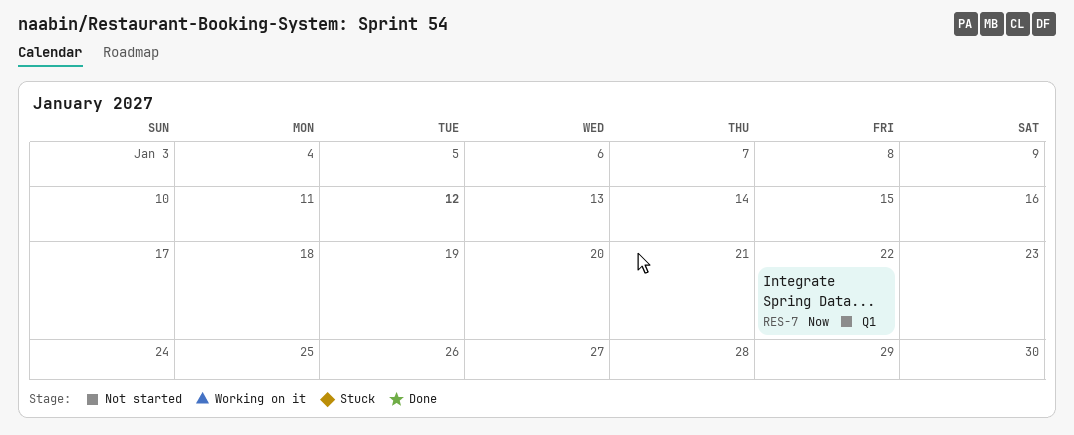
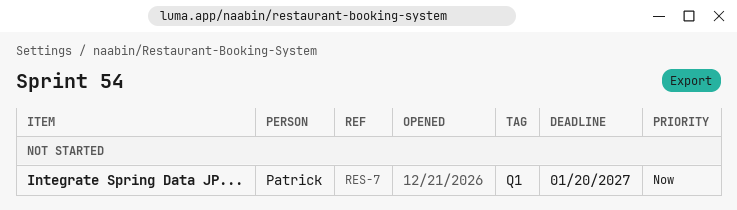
RES-7, due: Jan 22 -> Jan 20

